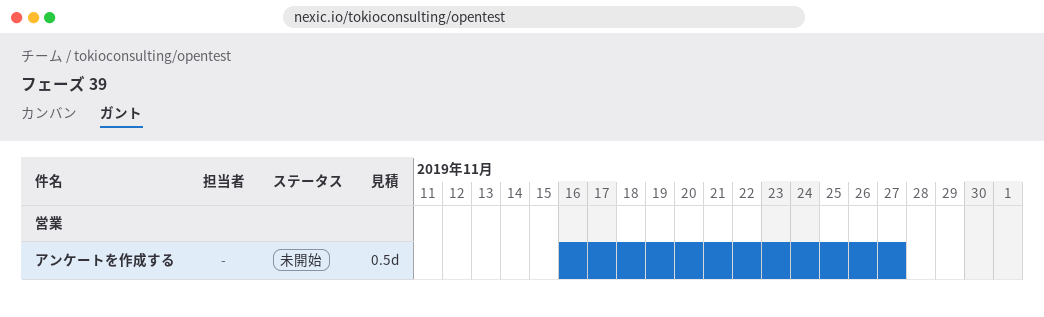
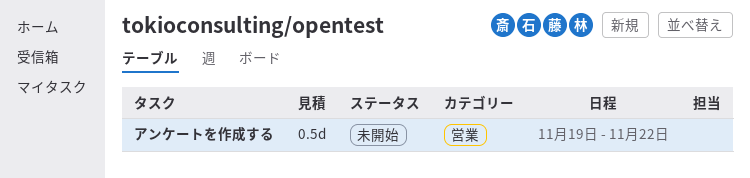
アンケートを作成する, start: Nov 16 -> Nov 19
アンケートを作成する, due: Nov 27 -> Nov 22

